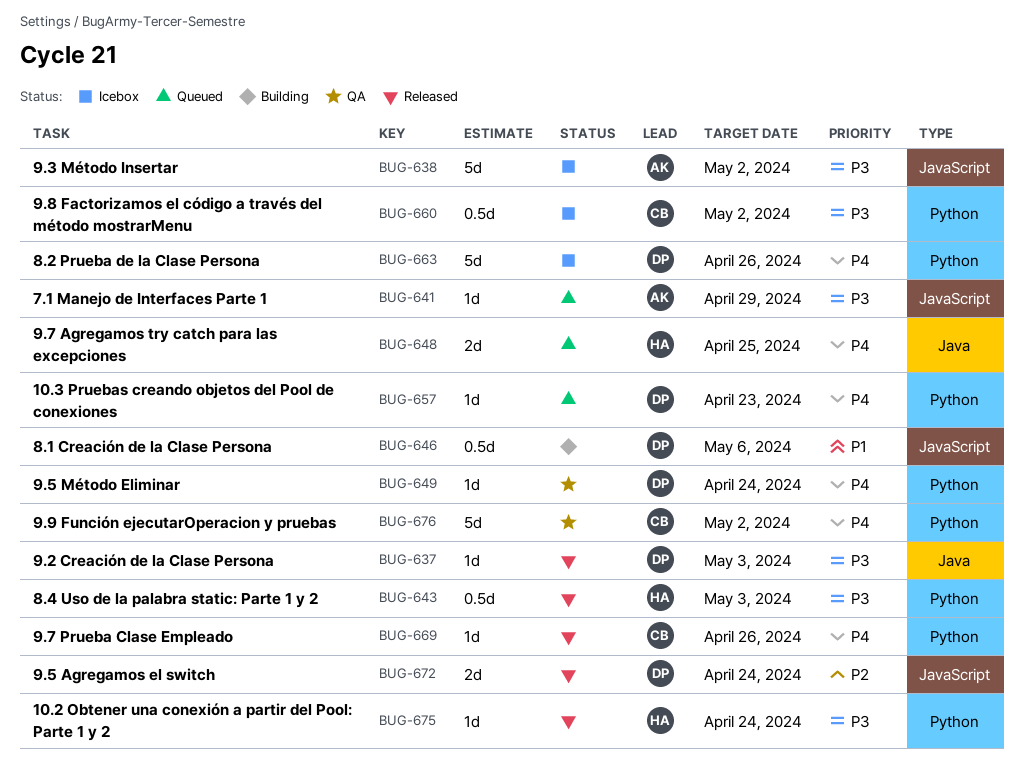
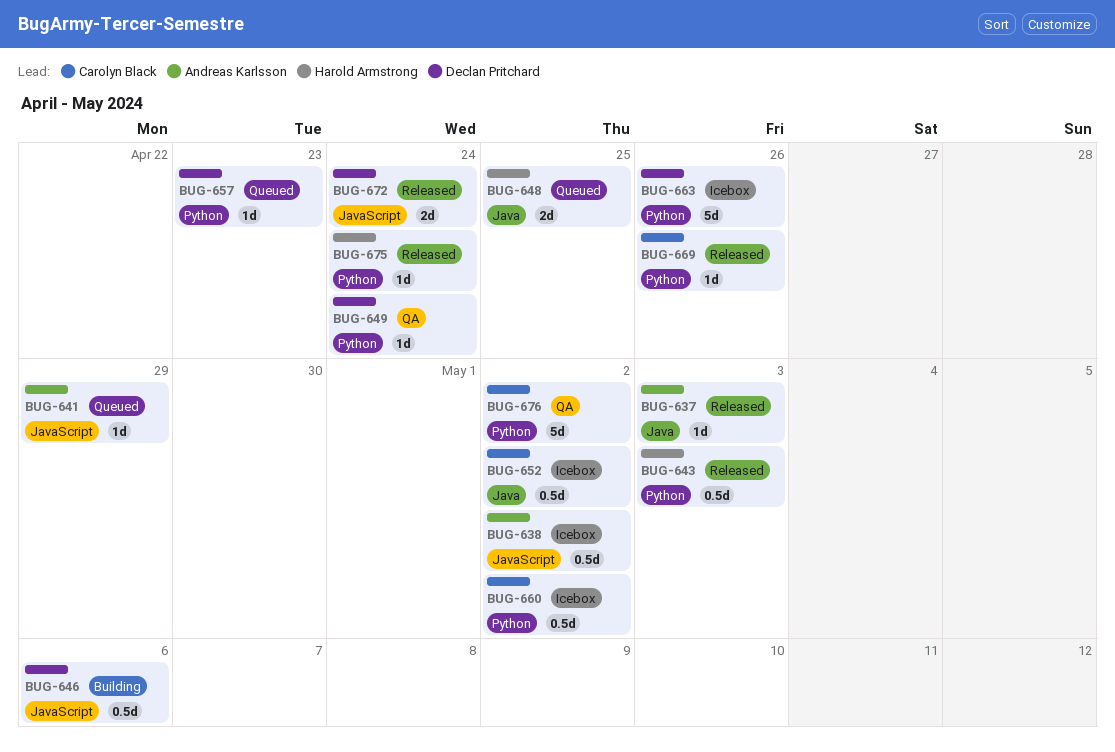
BUG-637, owner: Declan Pritchard -> Andreas Karlsson
BUG-638, estimate: 5d -> 0.5d
BUG-652: none -> present

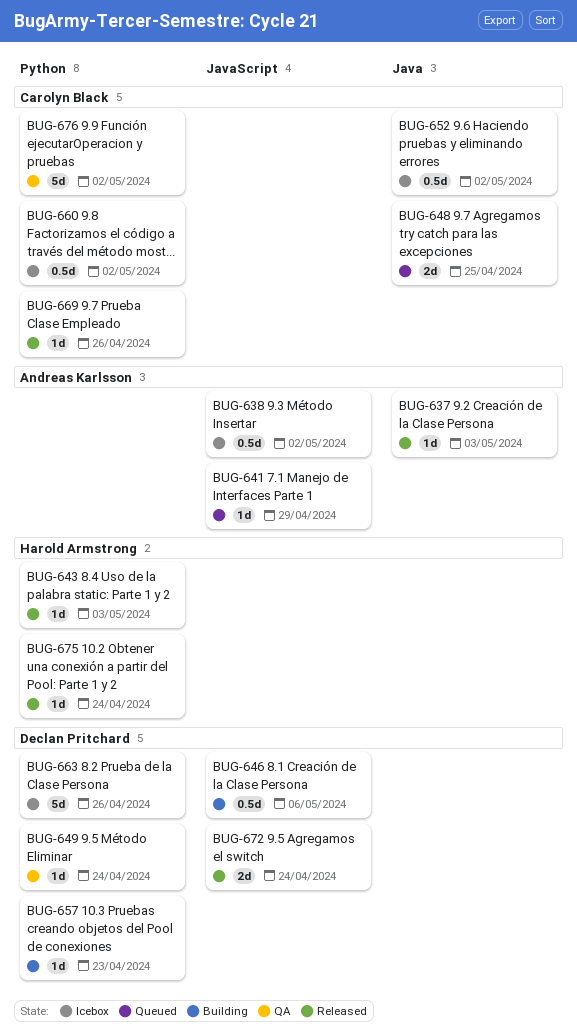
BUG-643, estimate: 0.5d -> 1d
BUG-648, owner: Harold Armstrong -> Carolyn Black
BUG-657, status: Queued -> Building

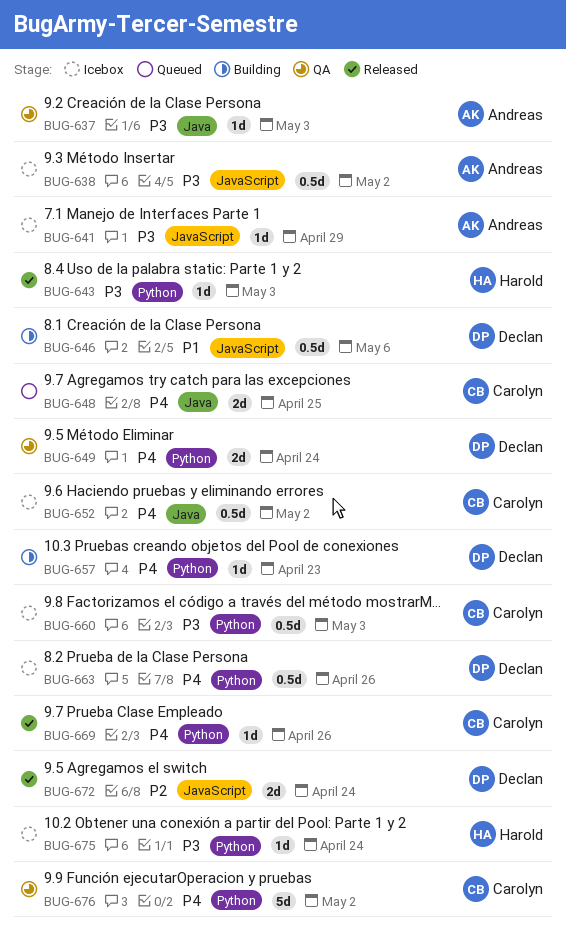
BUG-637, status: Released -> QA
BUG-641, status: Queued -> Icebox
BUG-649, estimate: 1d -> 2d
BUG-660, due: May 2 -> May 3
BUG-663, estimate: 5d -> 0.5d
BUG-675, status: Released -> Icebox

